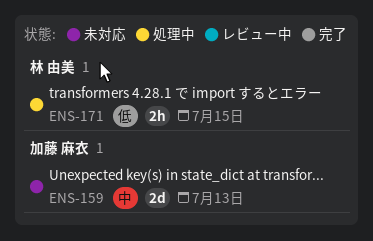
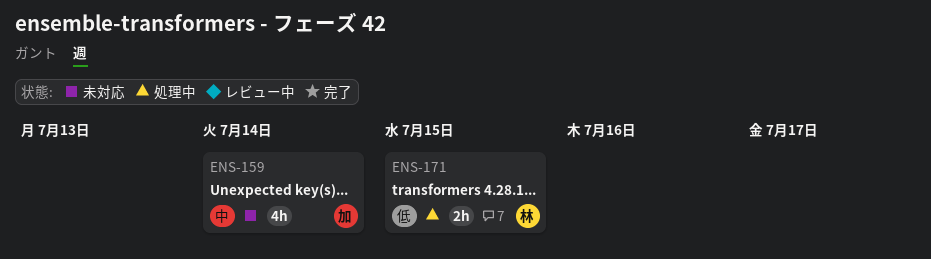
ENS-159, estimate: 2d -> 4h
ENS-159, due: Jul 13 -> Jul 14

